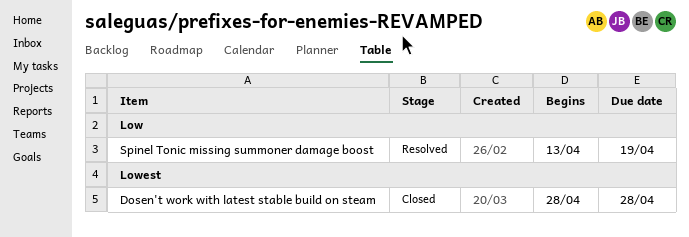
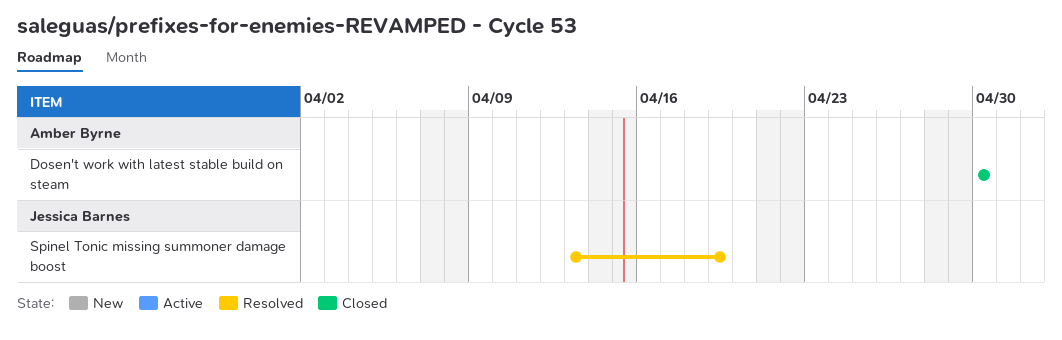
Dosen't work with latest stable build on steam, start: Apr 28 -> Apr 30
Dosen't work with latest stable build on steam, due: Apr 28 -> Apr 30

